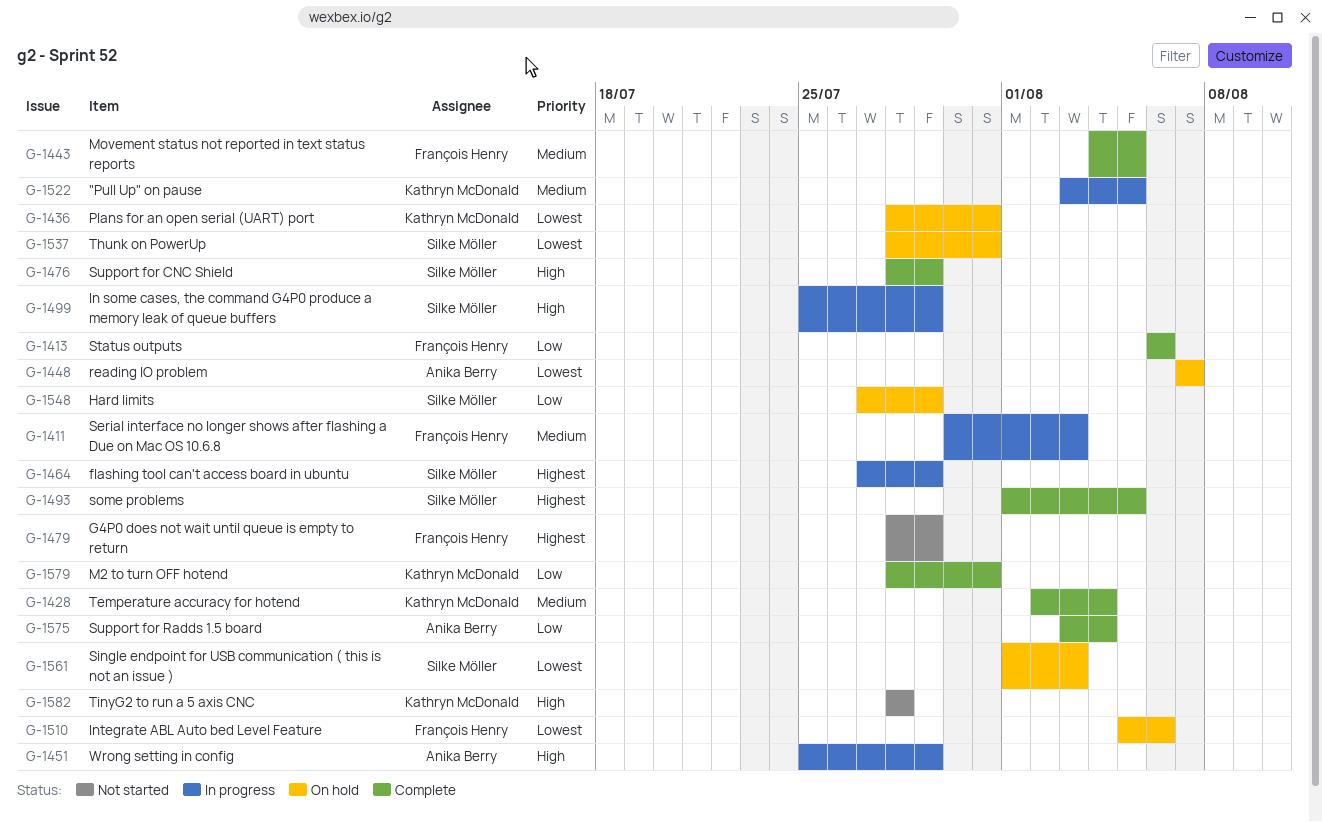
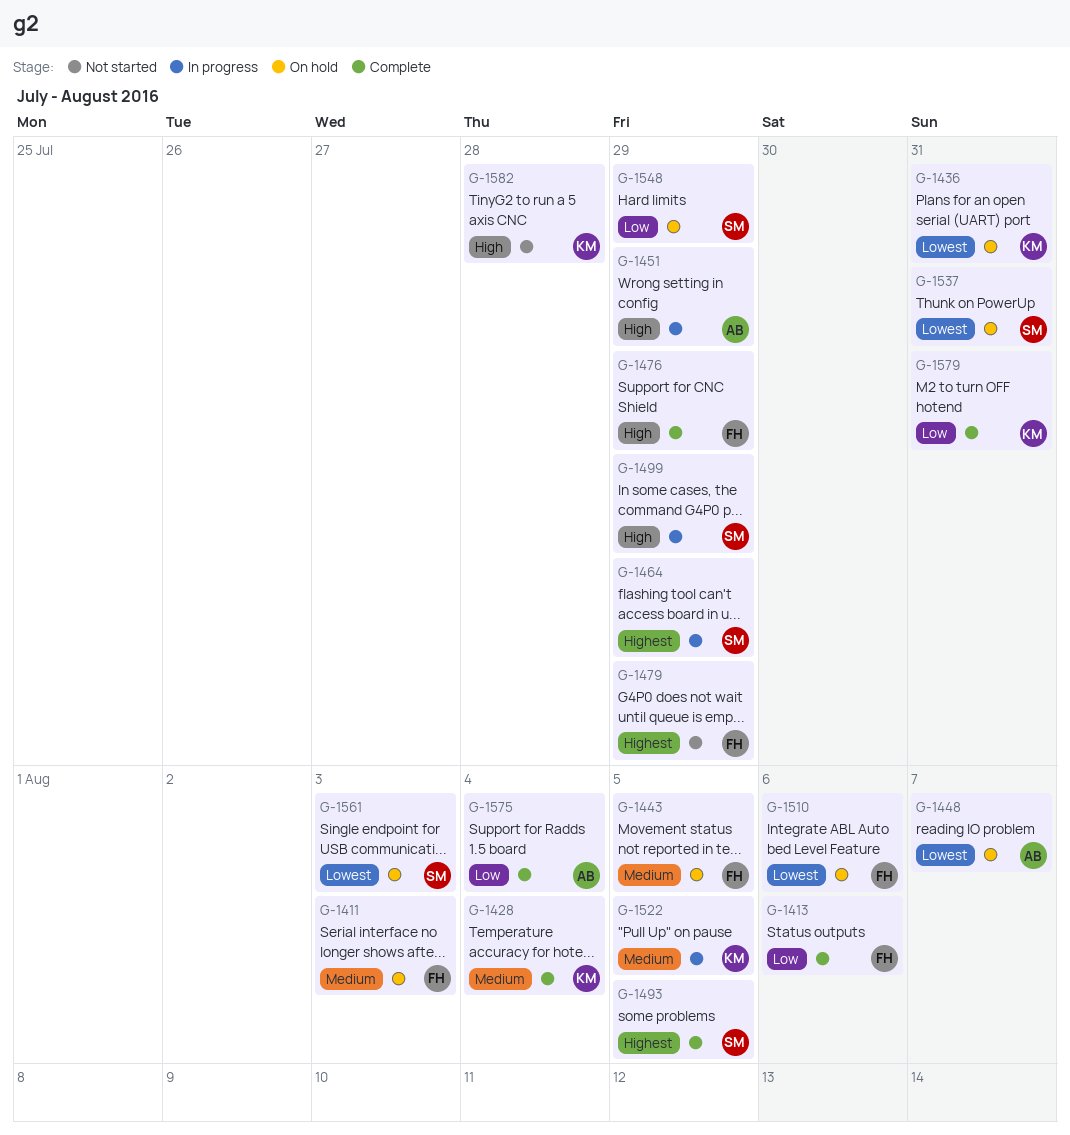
G-1411, status: In progress -> On hold
G-1443, status: Complete -> On hold
G-1476, owner: Silke Möller -> François Henry

